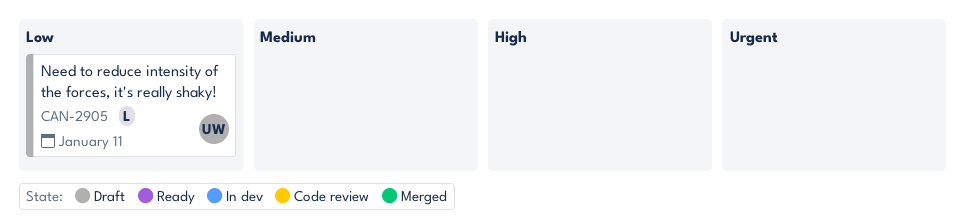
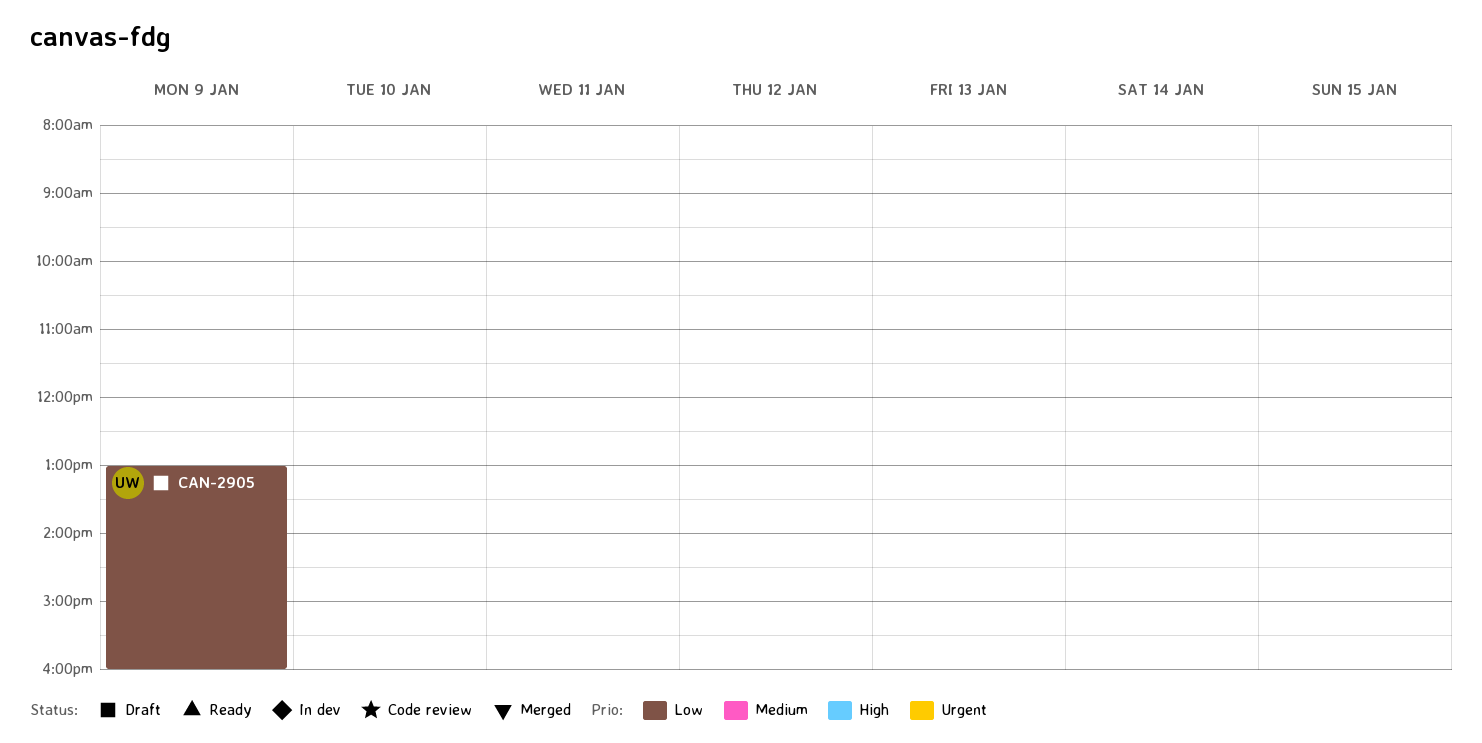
CAN-2905, day: Jan 11 -> Jan 9

